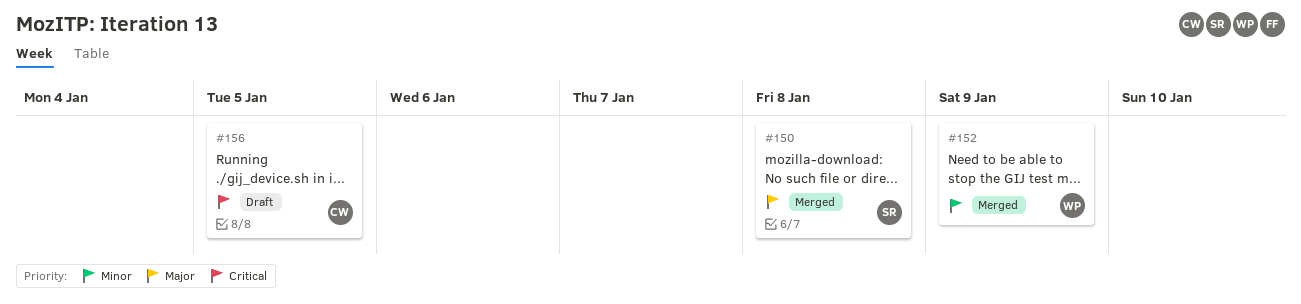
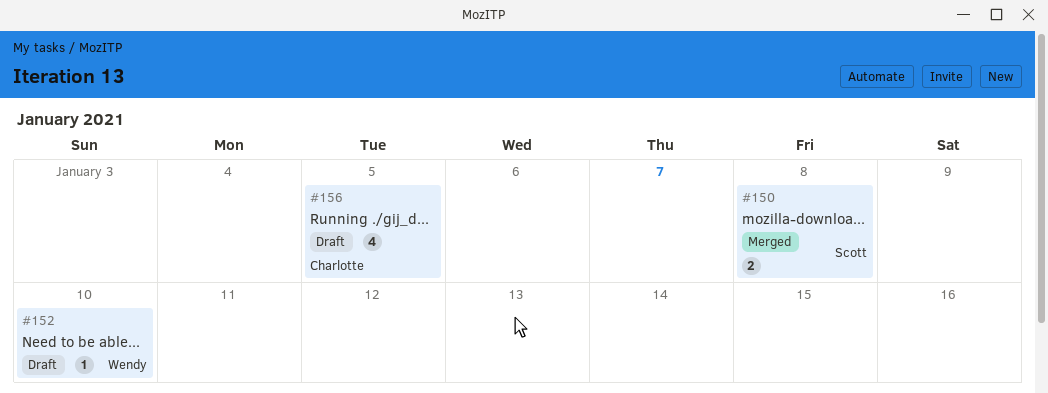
#152, status: Merged -> Draft
#152, due: Jan 9 -> Jan 10

